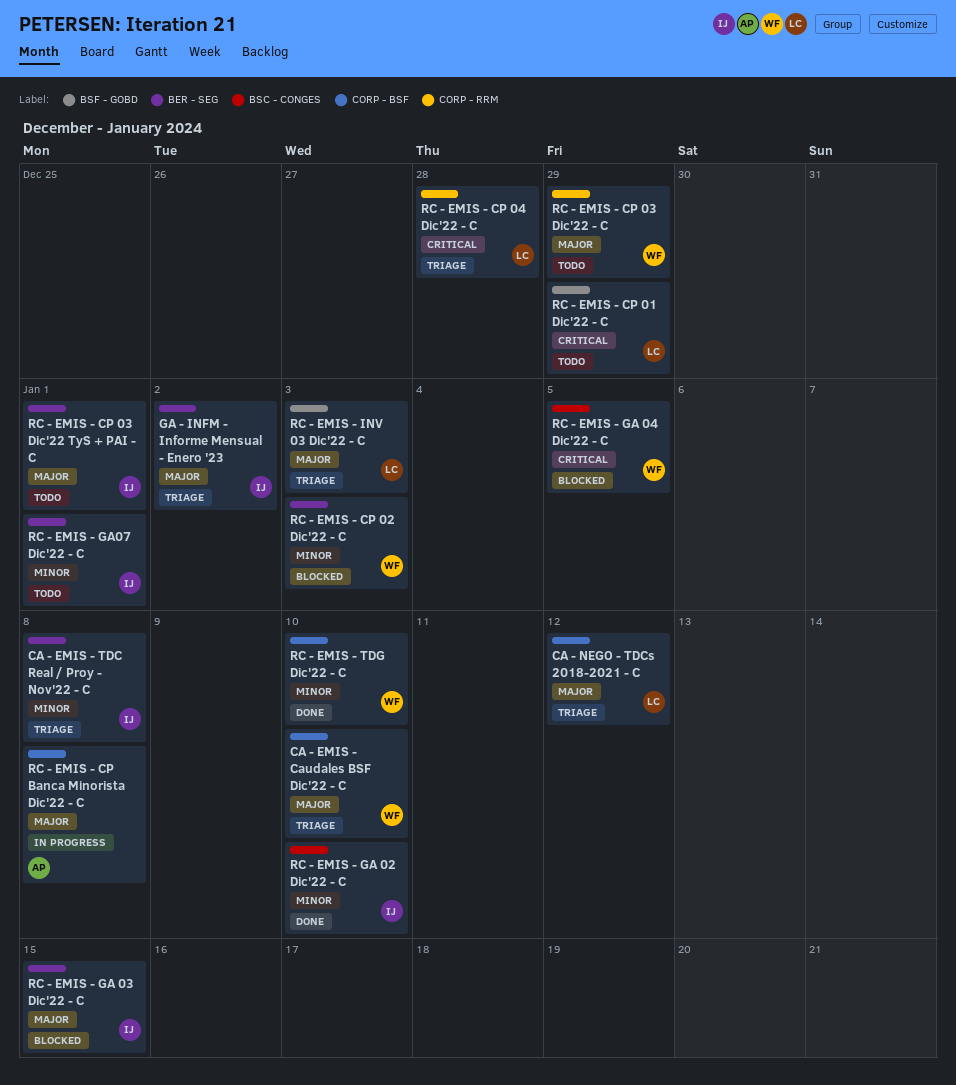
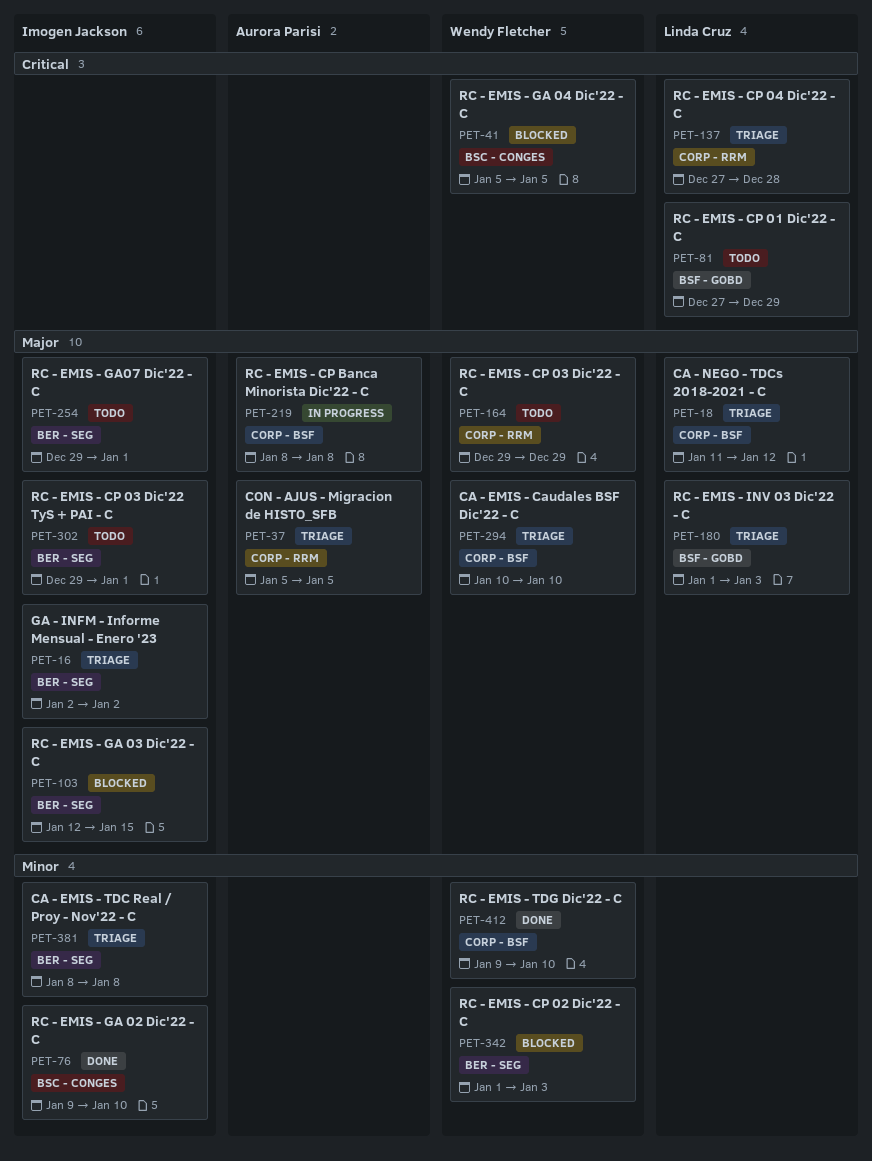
CON - AJUS - Migracion de HISTO_SFB: none -> present
RC - EMIS - GA07 Dic'22 - C, priority: Minor -> Major

